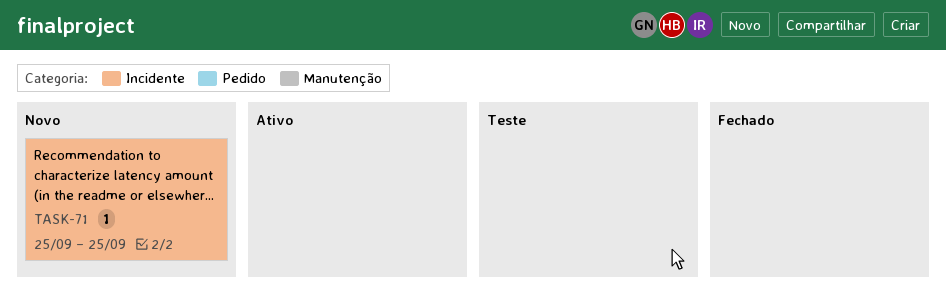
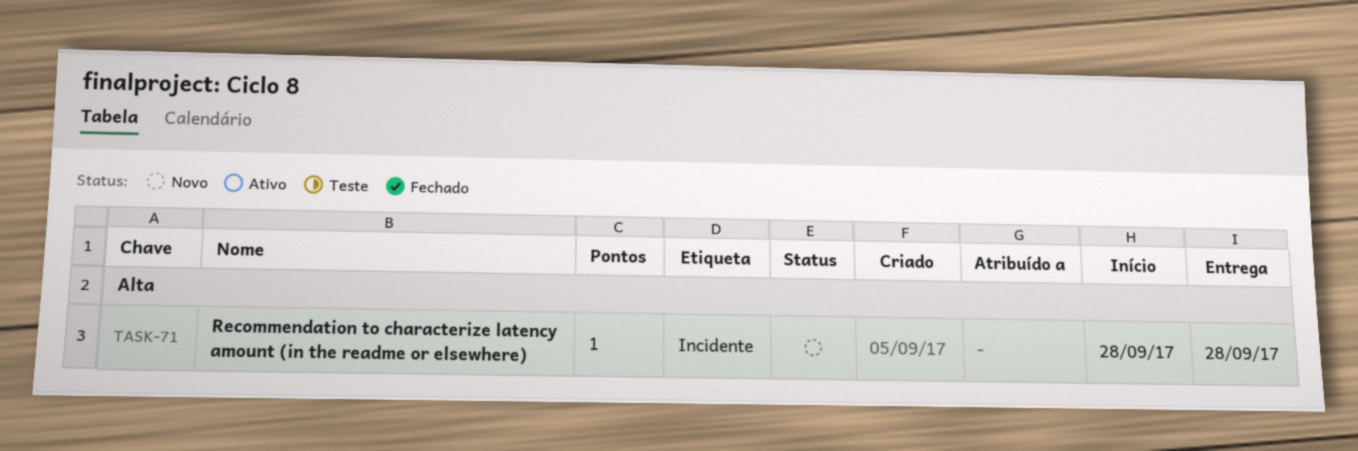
TASK-71, start: Sep 25 -> Sep 28
TASK-71, due: Sep 25 -> Sep 28

